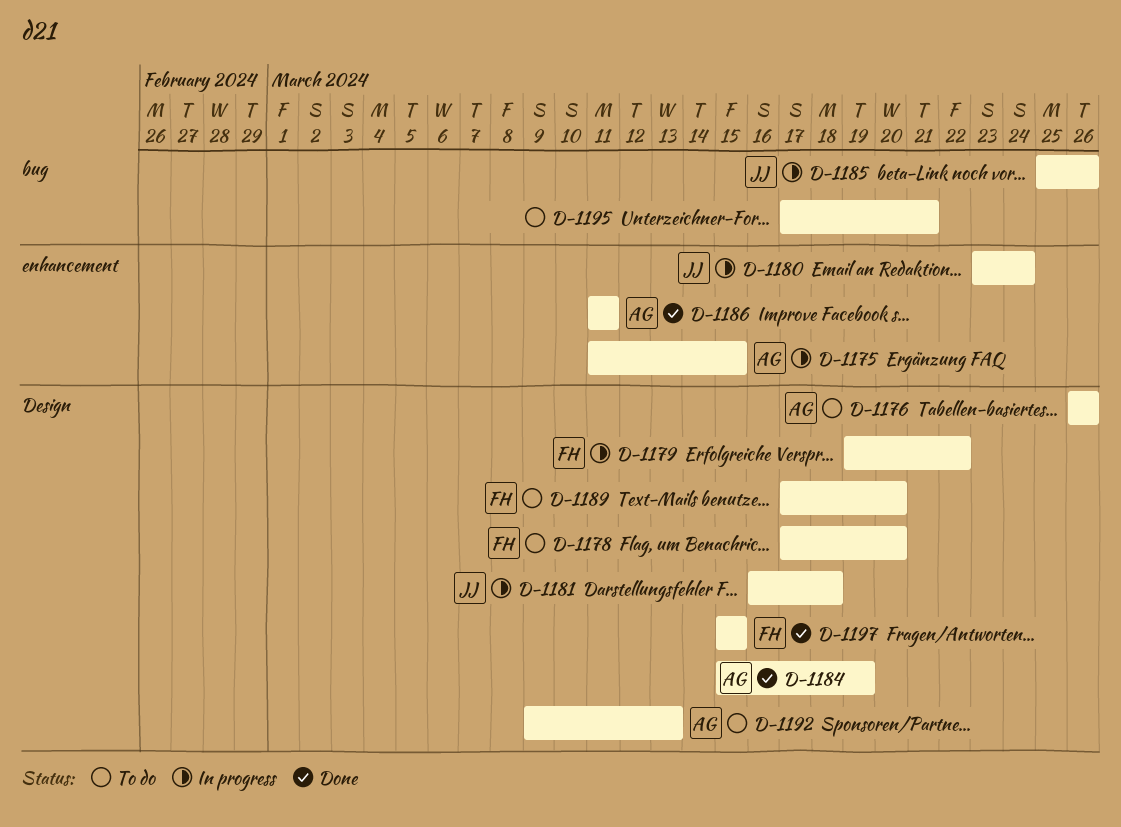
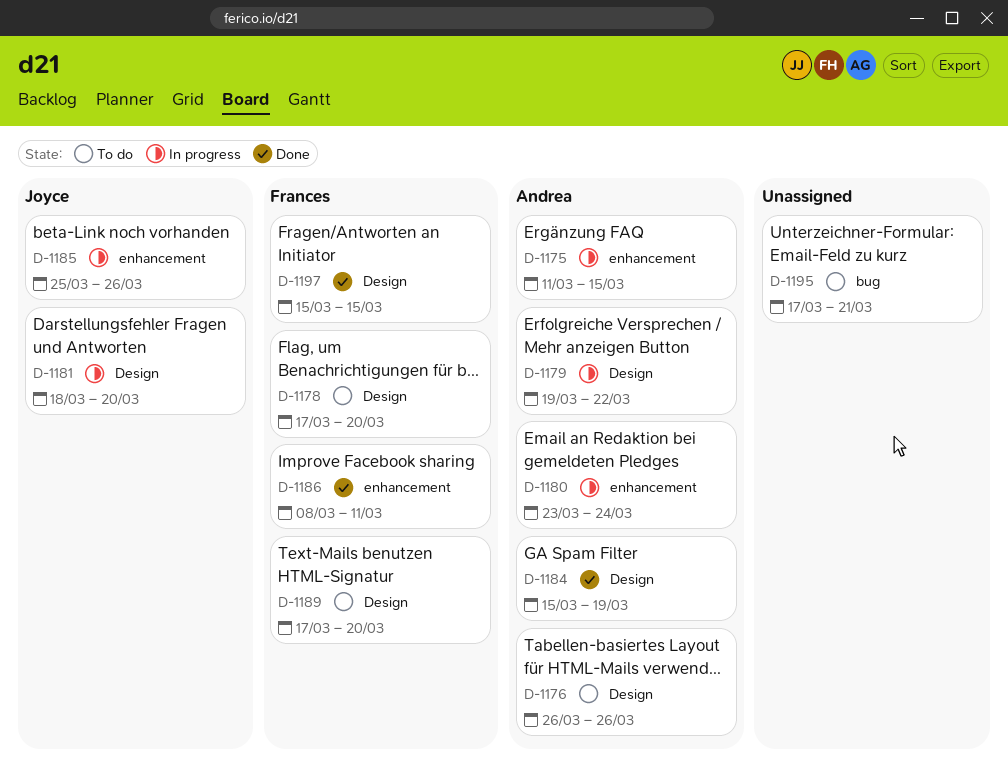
D-1179, owner: Frances -> Andrea
D-1180, owner: Joyce -> Andrea
D-1181, start: Mar 16 -> Mar 18
D-1181, due: Mar 18 -> Mar 20
D-1185, label: bug -> enhancement
D-1186, owner: Andrea -> Frances
D-1186, start: Mar 11 -> Mar 8
D-1192: present -> none

